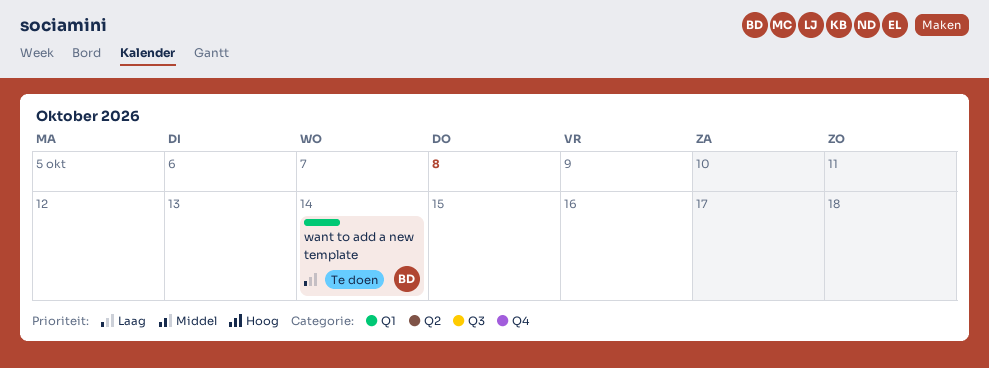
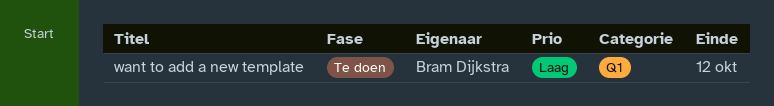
want to add a new template, due: Oct 14 -> Oct 12

